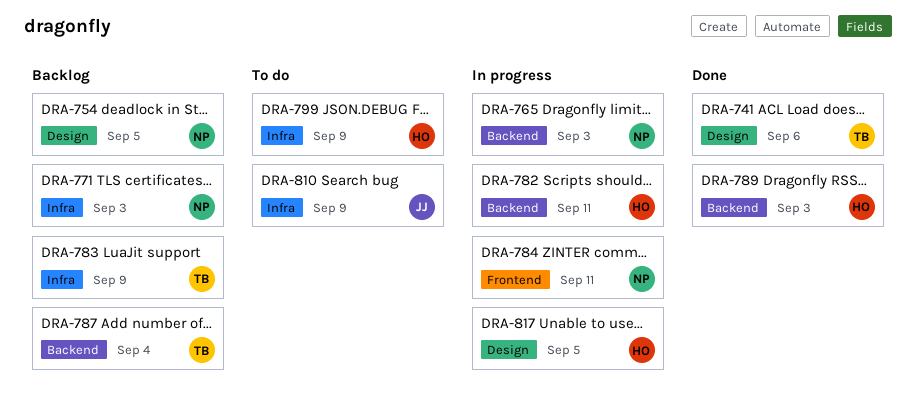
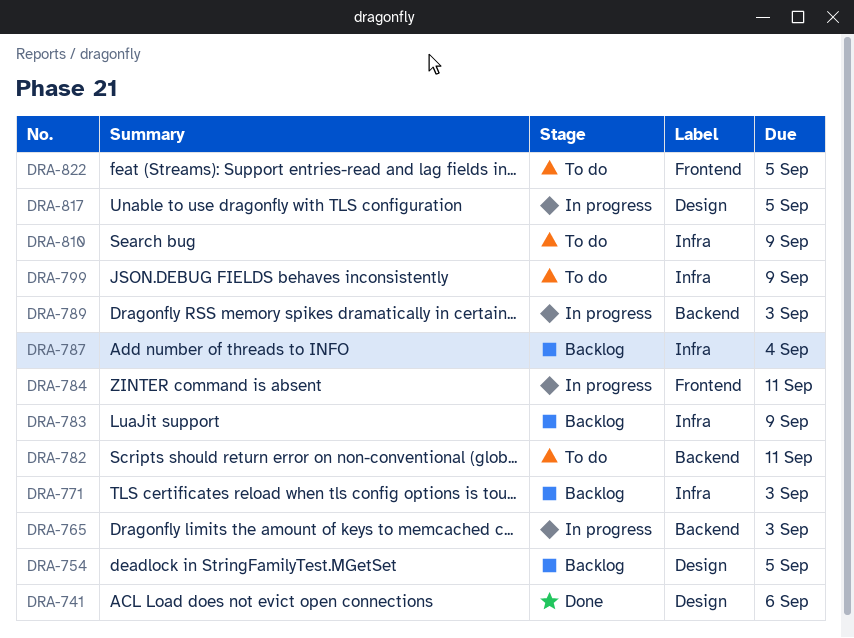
DRA-782, status: In progress -> To do
DRA-787, label: Backend -> Infra
DRA-789, status: Done -> In progress
DRA-822: none -> present

